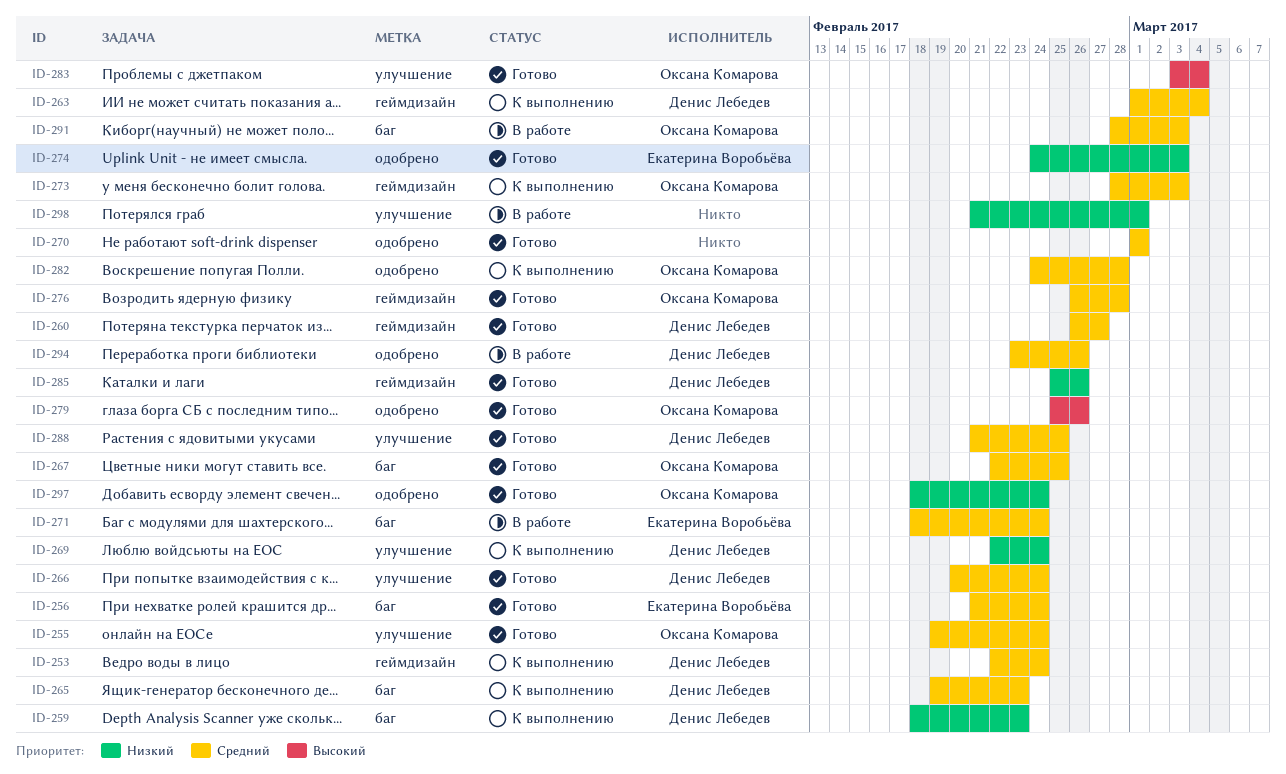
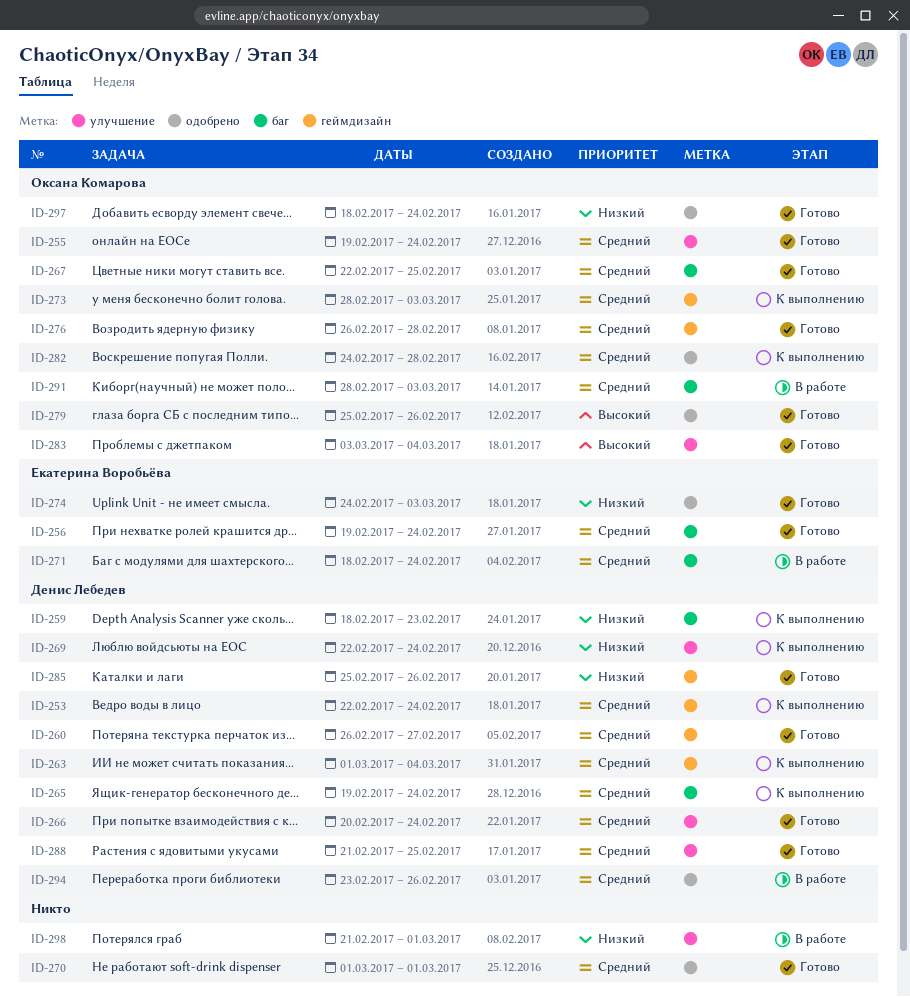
ID-256, start: Feb 21 -> Feb 19
ID-265, due: Feb 23 -> Feb 24

